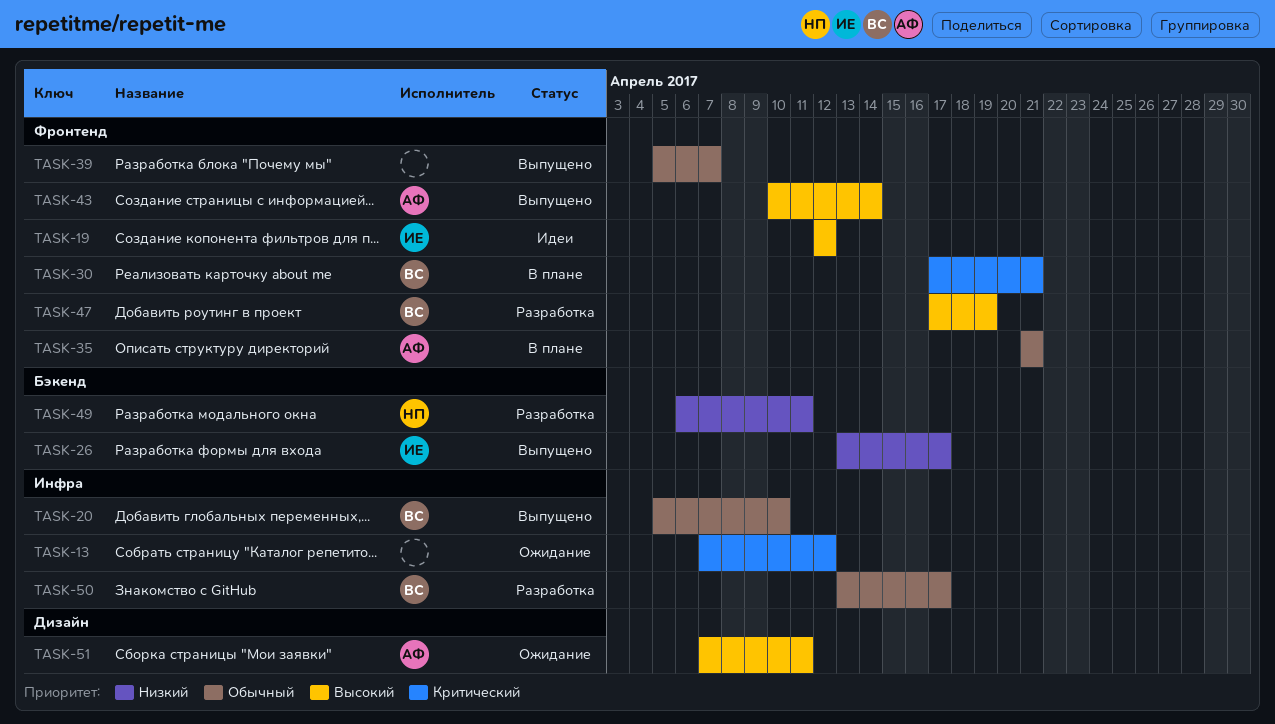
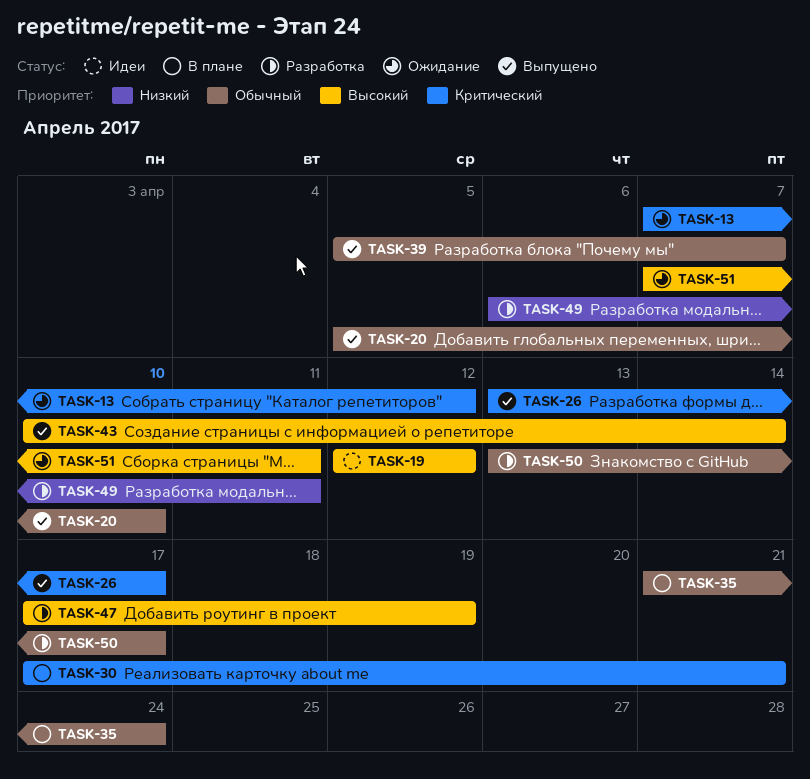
TASK-26, priority: Низкий -> Критический
TASK-35, due: Apr 21 -> Apr 24

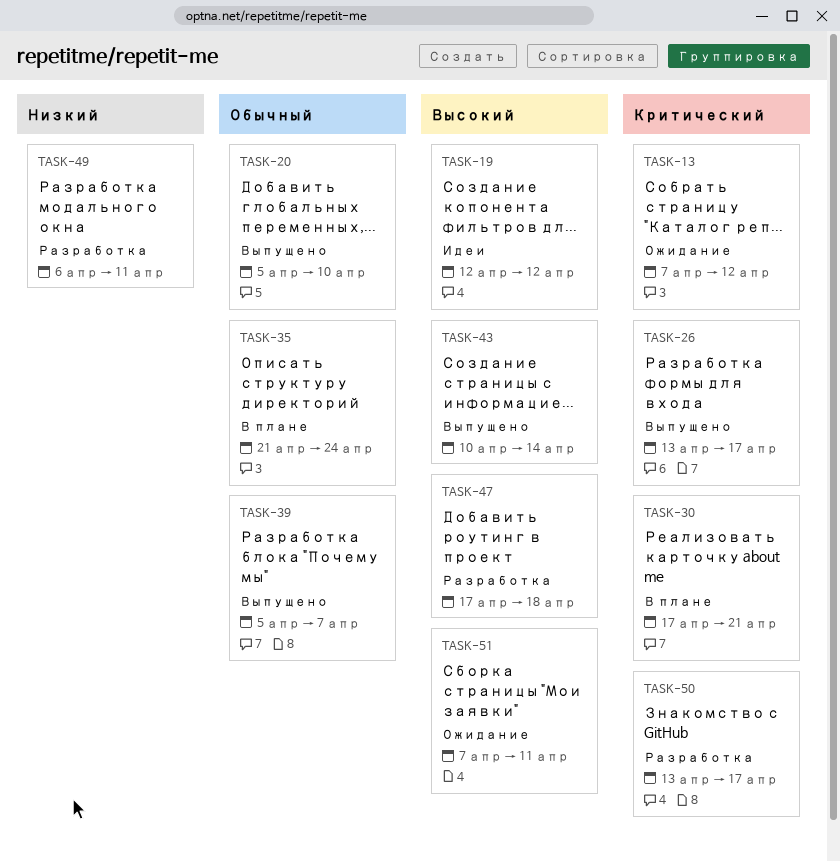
TASK-47, due: Apr 19 -> Apr 18
TASK-50, priority: Обычный -> Критический

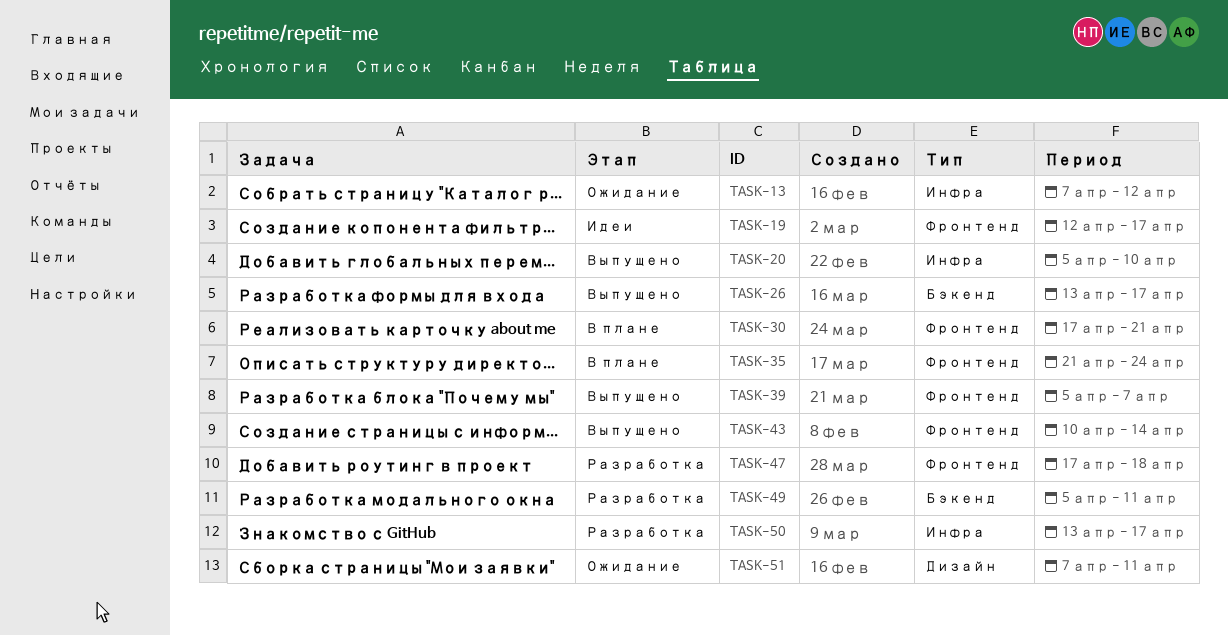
TASK-19, due: Apr 12 -> Apr 17
TASK-49, start: Apr 6 -> Apr 5

